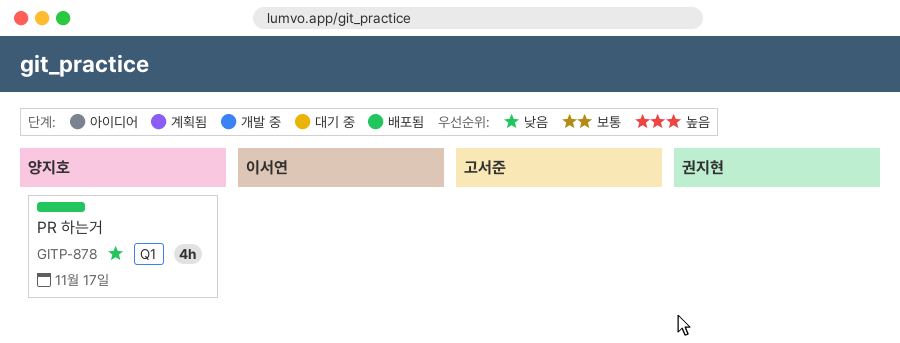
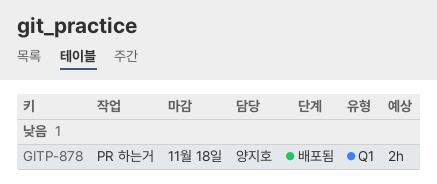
GITP-878, estimate: 4h -> 2h
GITP-878, due: Nov 17 -> Nov 18

